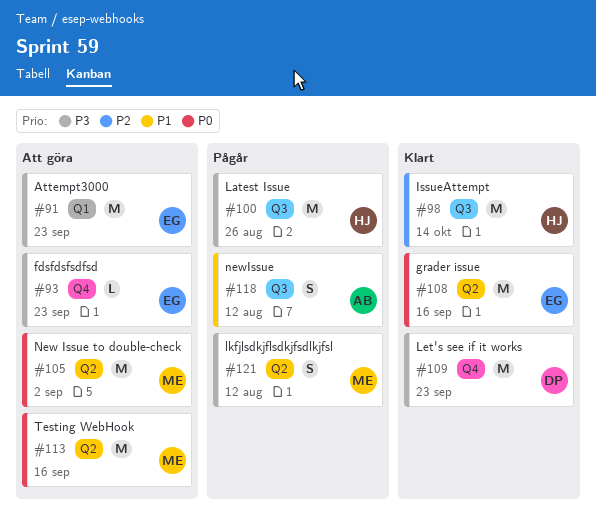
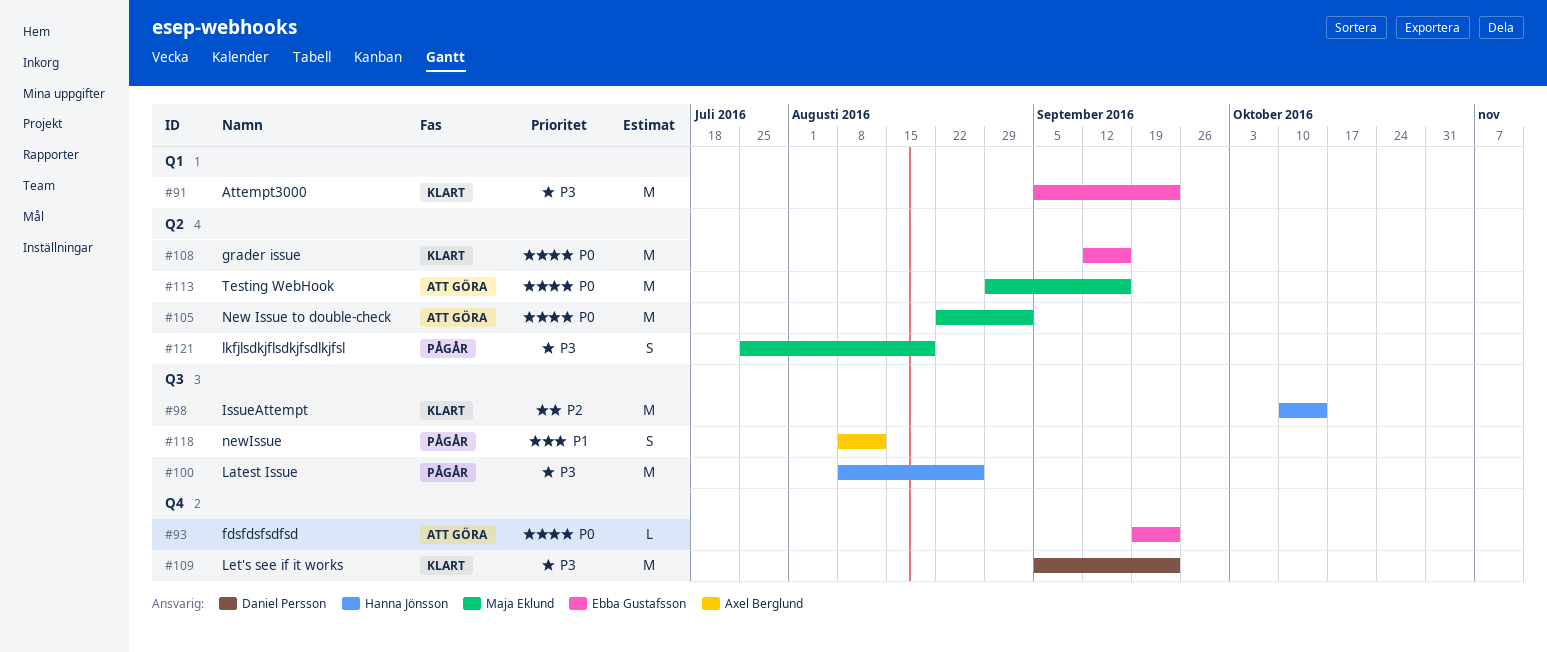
#91, status: Att göra -> Klart
#93, priority: P3 -> P0
#121, due: Aug 12 -> Aug 19

